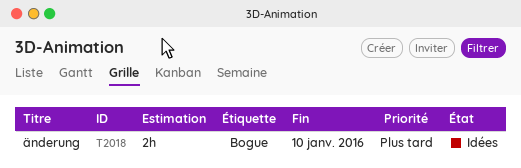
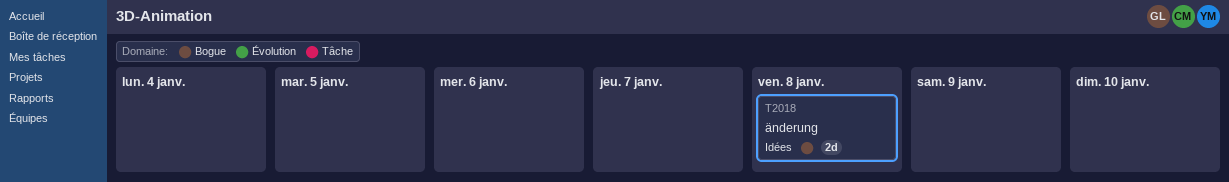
T2018, estimate: 2h -> 2d
T2018, due: Jan 10 -> Jan 8

